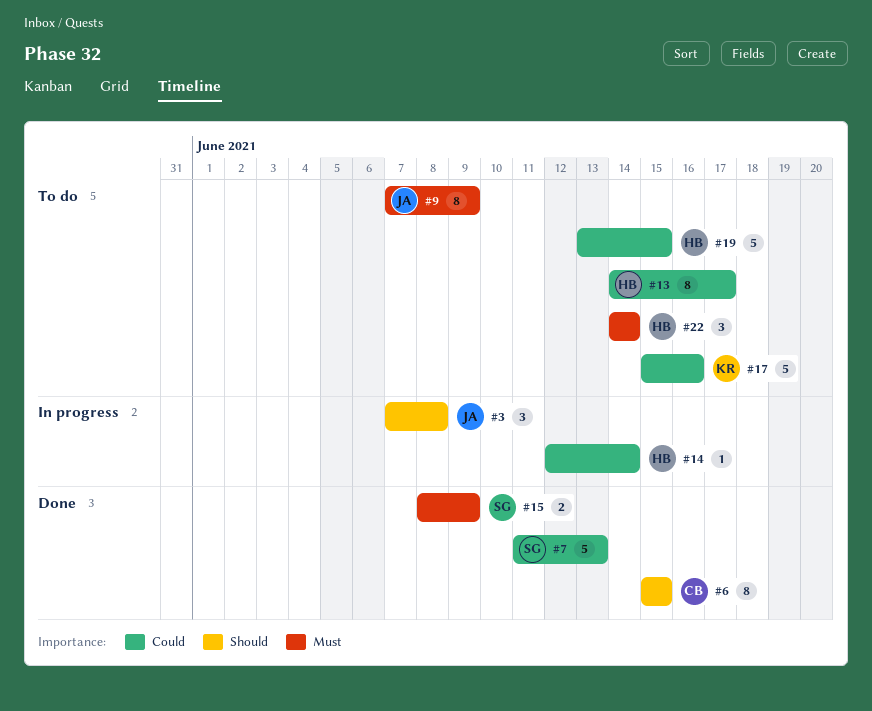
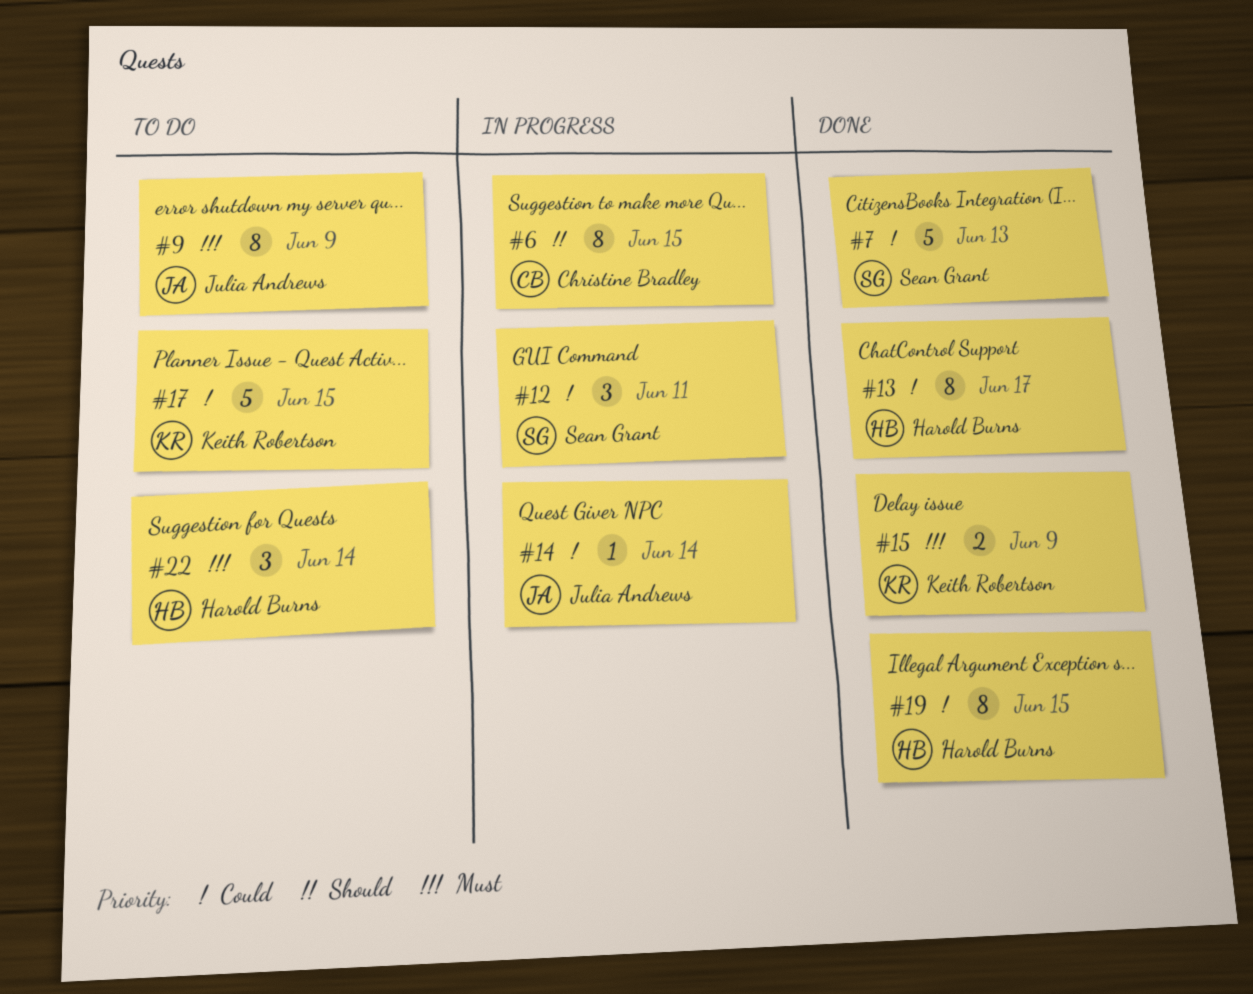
#3: present -> none
#6, status: Done -> In progress
#12: none -> present
#13, status: To do -> Done
#14, owner: Harold Burns -> Julia Andrews
#15, owner: Sean Grant -> Keith Robertson
#17, due: Jun 16 -> Jun 15
#19, status: To do -> Done
#19, estimate: 5 -> 8

